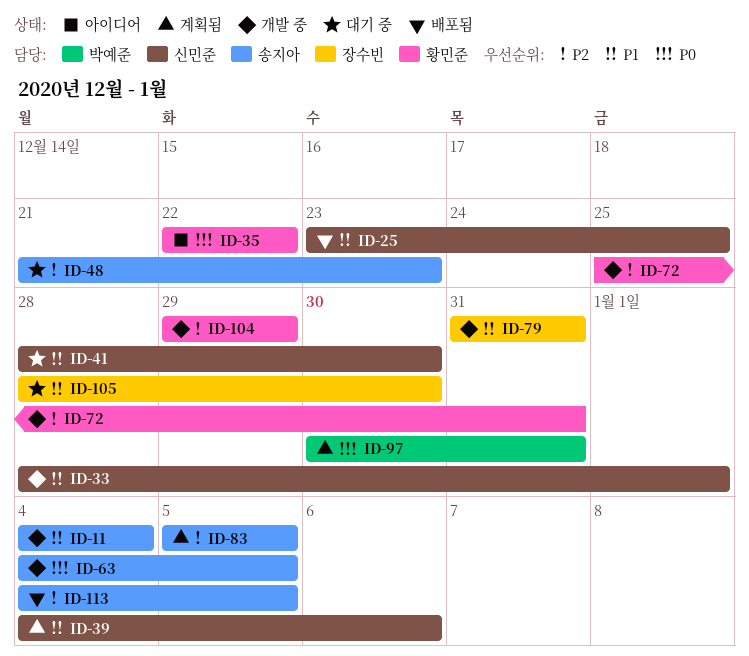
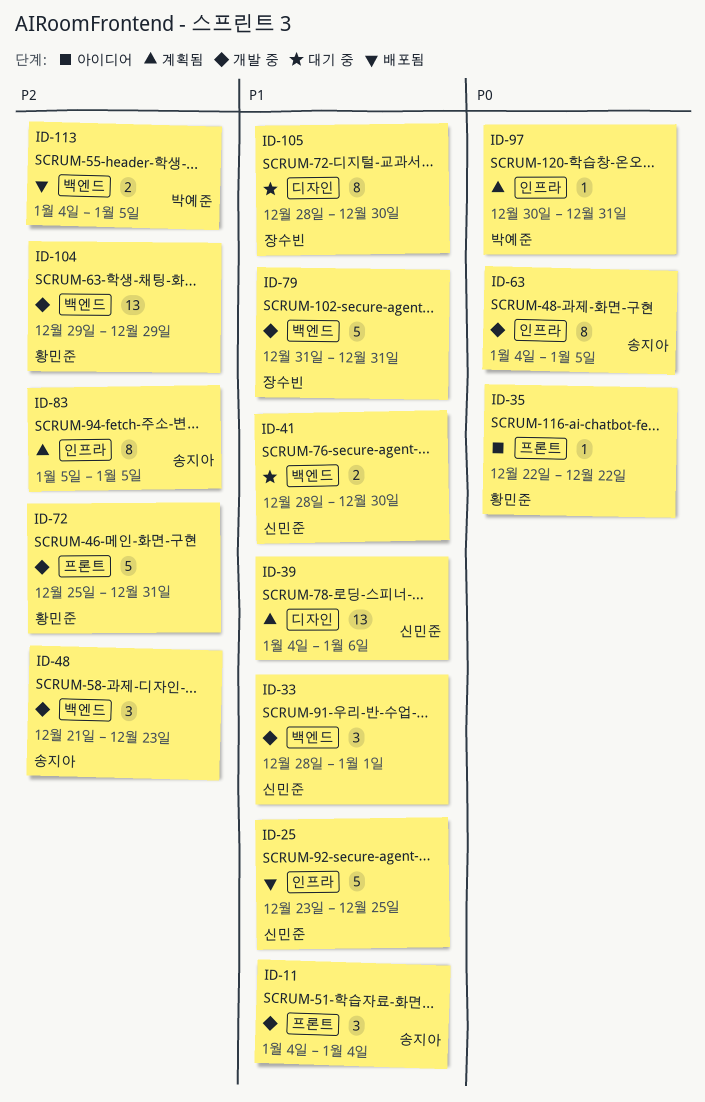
ID-48, status: 대기 중 -> 개발 중
ID-113, owner: 송지아 -> 박예준

